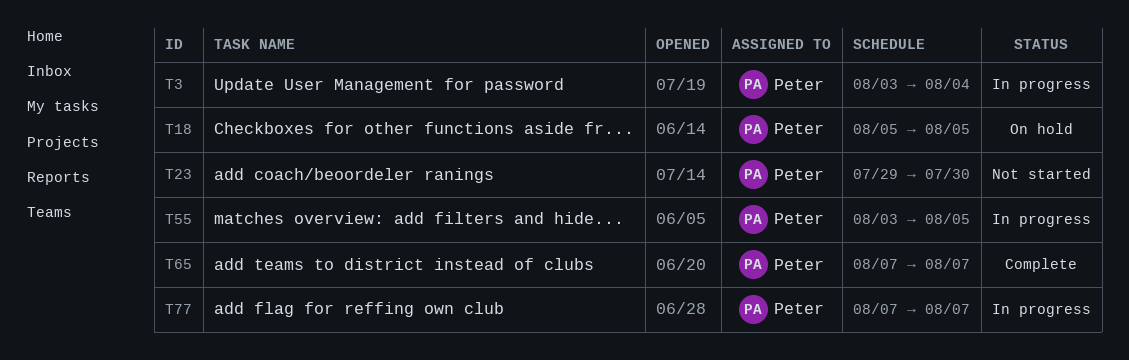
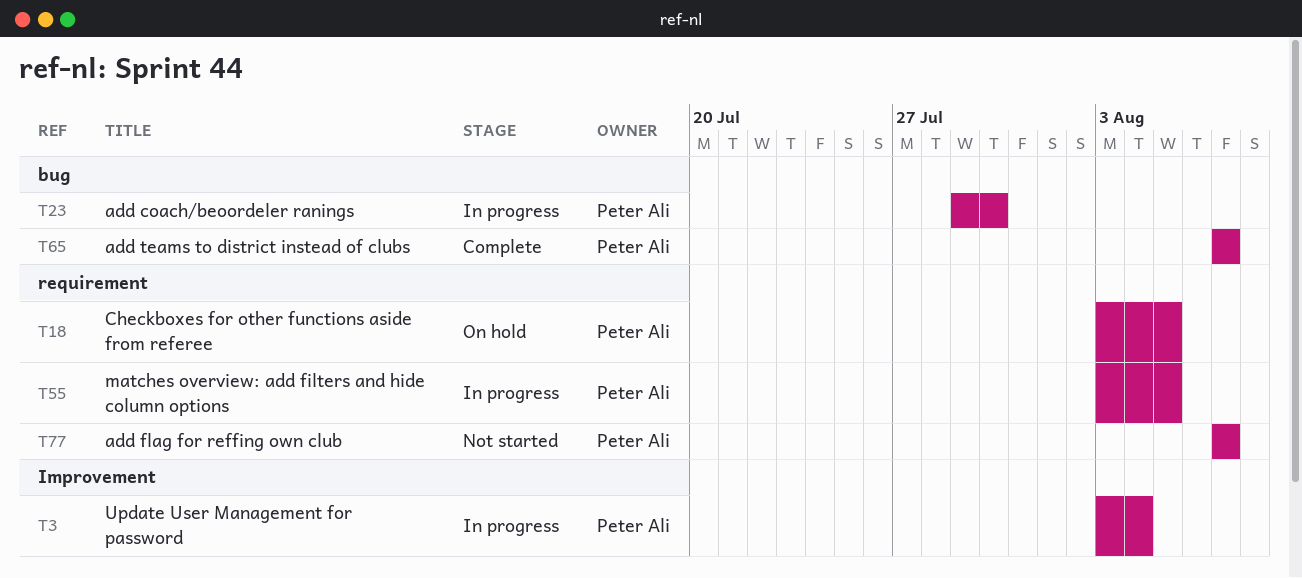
T18, start: Aug 5 -> Aug 3
T23, status: Not started -> In progress
T77, status: In progress -> Not started

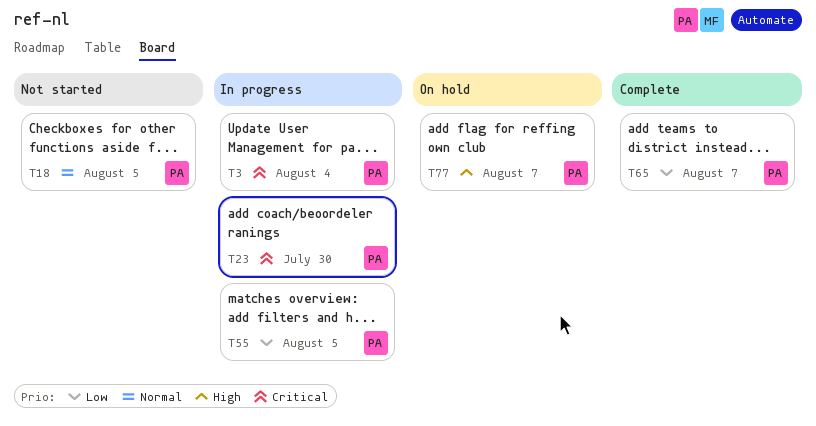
T18, status: On hold -> Not started
T77, status: Not started -> On hold

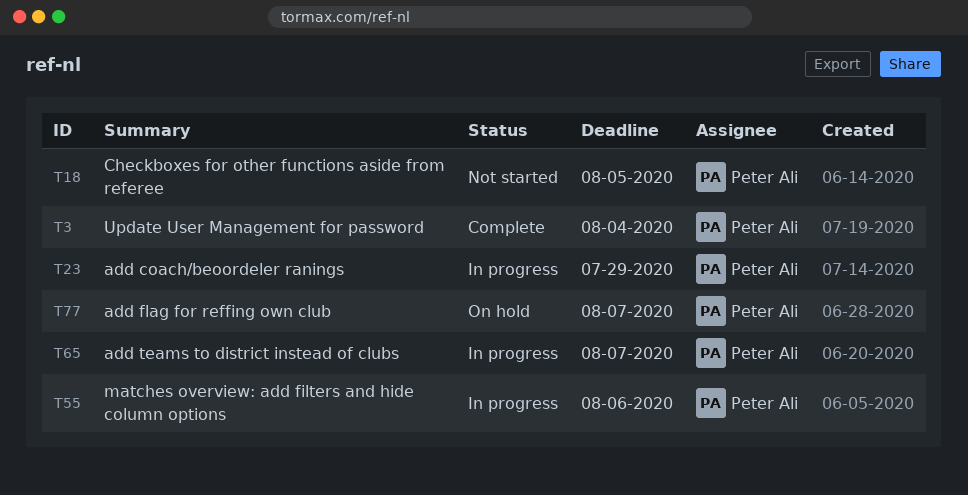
T3, status: In progress -> Complete
T23, due: Jul 30 -> Jul 29
T55, due: Aug 5 -> Aug 6
T65, status: Complete -> In progress

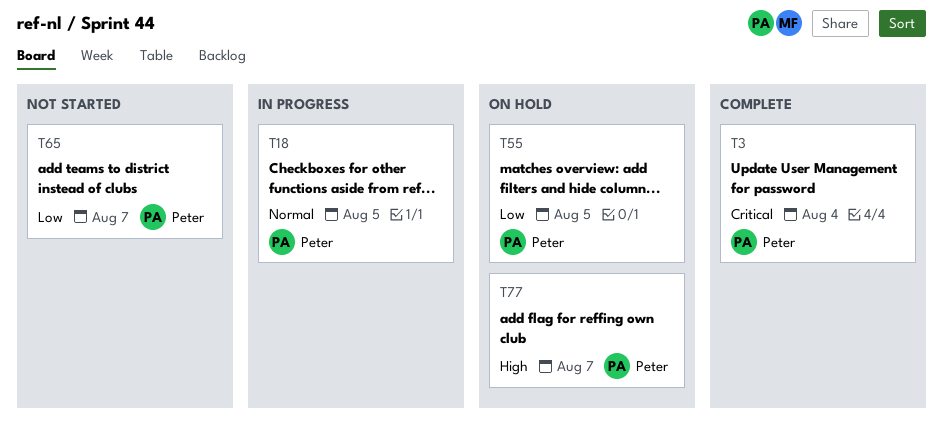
T18, status: Not started -> In progress
T23: present -> none
T55, status: In progress -> On hold
T55, due: Aug 6 -> Aug 5
T65, status: In progress -> Not started

